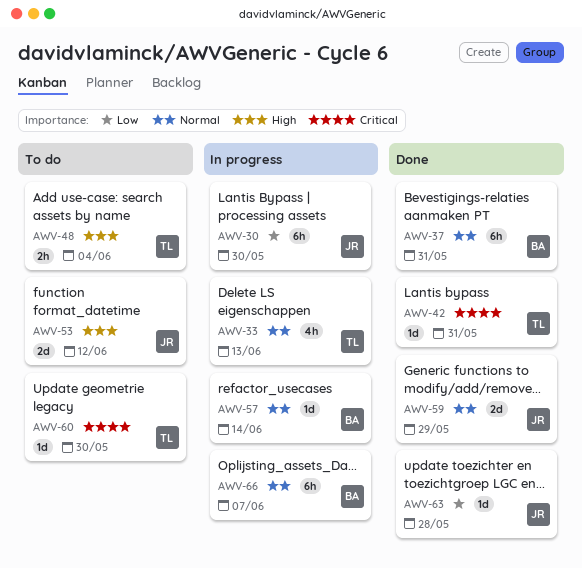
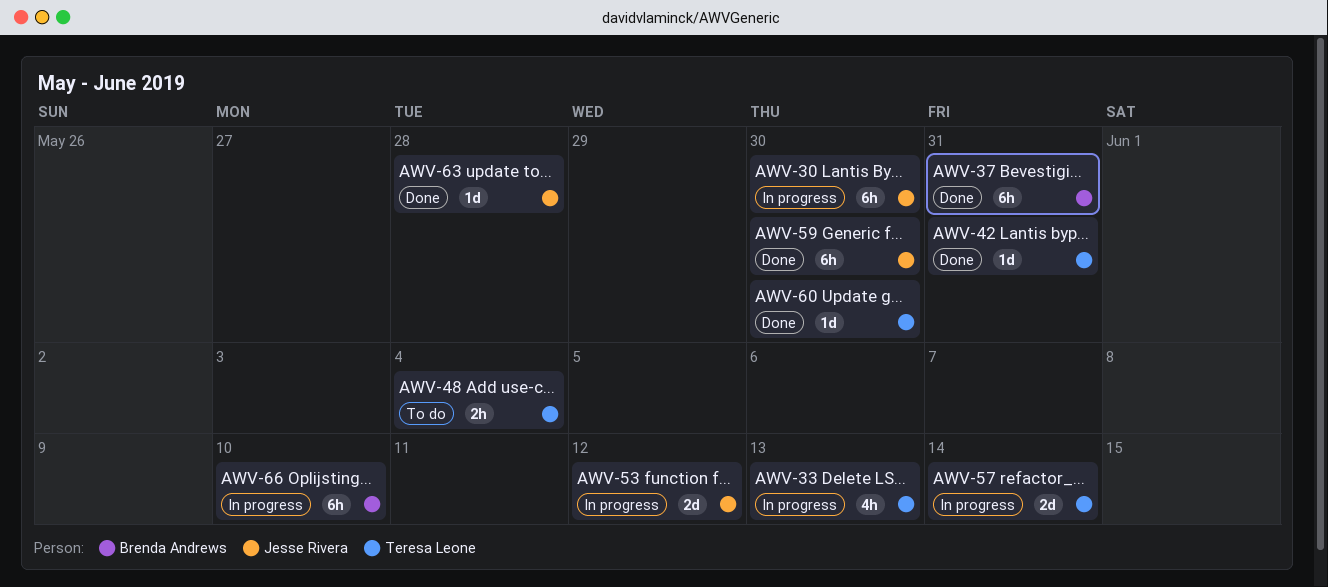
AWV-53, status: To do -> In progress
AWV-57, owner: Brenda Andrews -> Teresa Leone
AWV-57, estimate: 1d -> 2d
AWV-59, estimate: 2d -> 6h
AWV-59, due: May 29 -> May 30
AWV-60, status: To do -> Done
AWV-66, due: Jun 7 -> Jun 10

